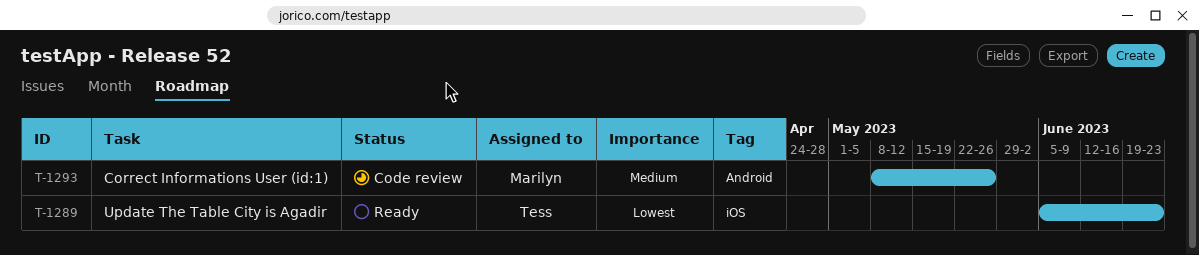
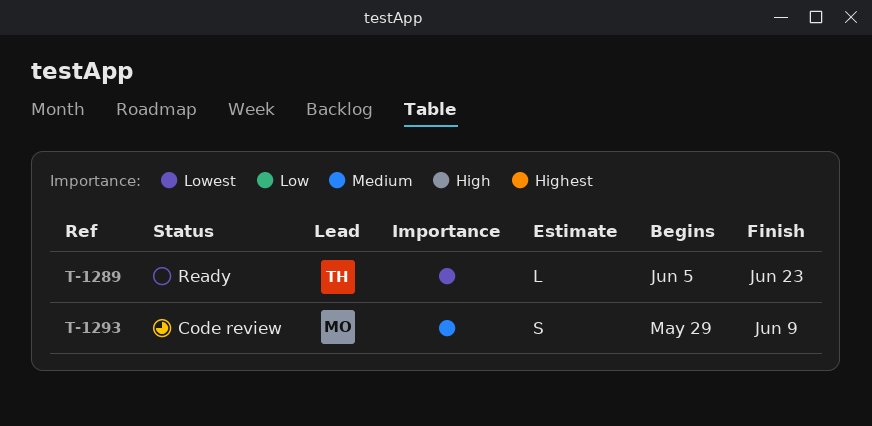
T-1293, start: May 8 -> May 29
T-1293, due: May 26 -> Jun 9

